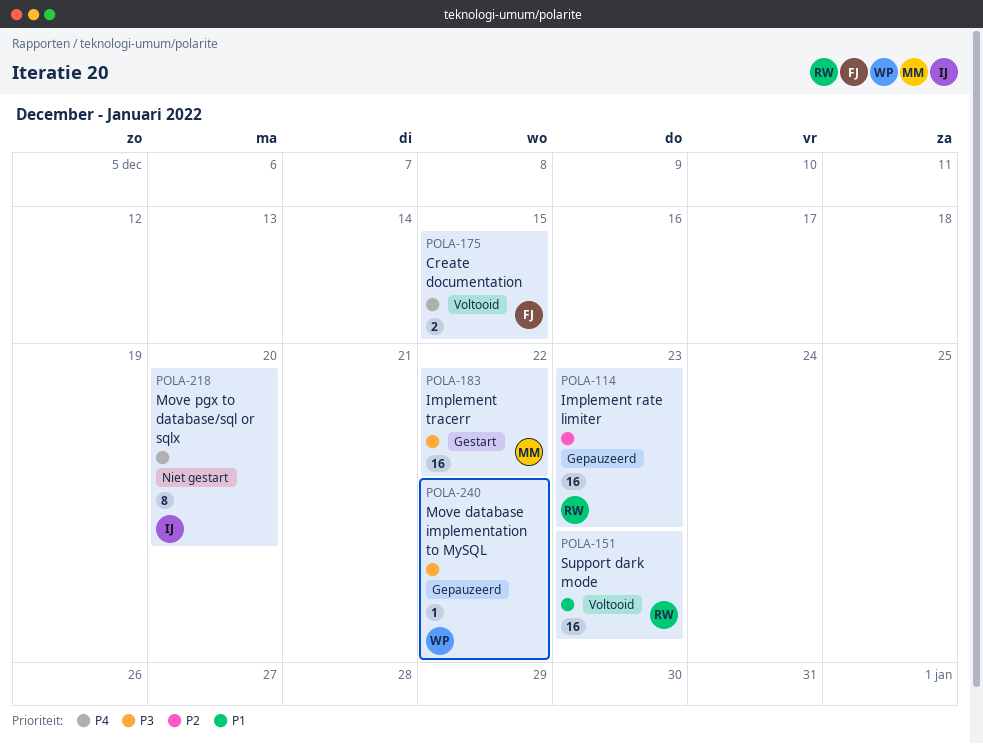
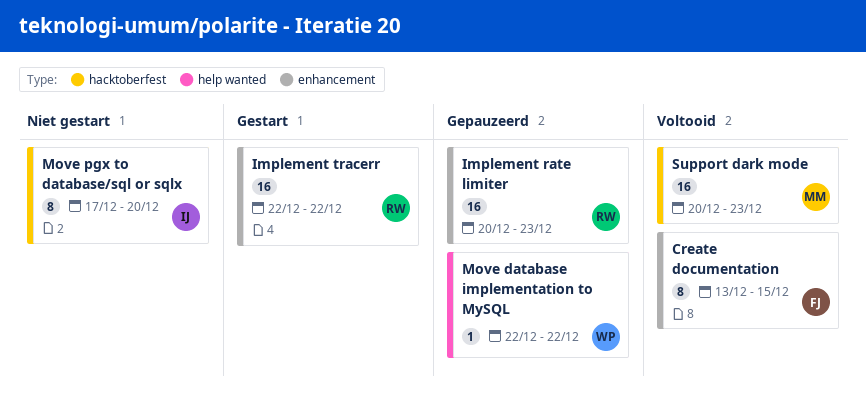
Create documentation, estimate: 2 -> 8
Implement tracerr, owner: MM -> RW
Support dark mode, owner: RW -> MM

